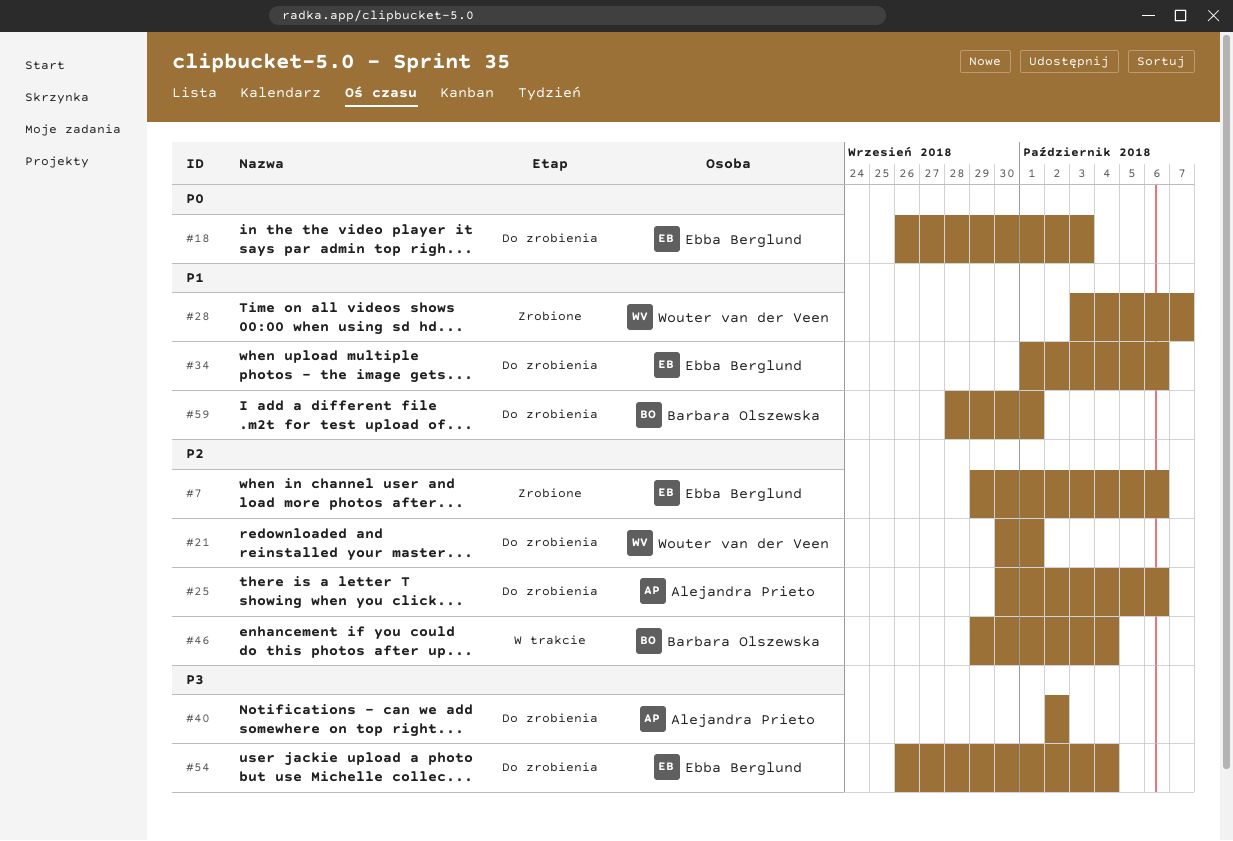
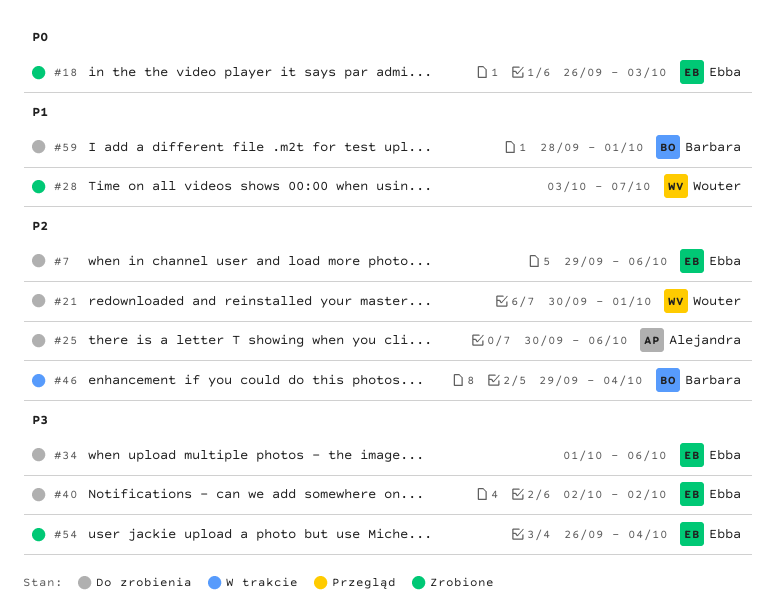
#7, status: Zrobione -> Do zrobienia
#18, status: Do zrobienia -> Zrobione
#34, priority: P1 -> P3
#40, owner: Alejandra Prieto -> Ebba Berglund
#54, status: Do zrobienia -> Zrobione

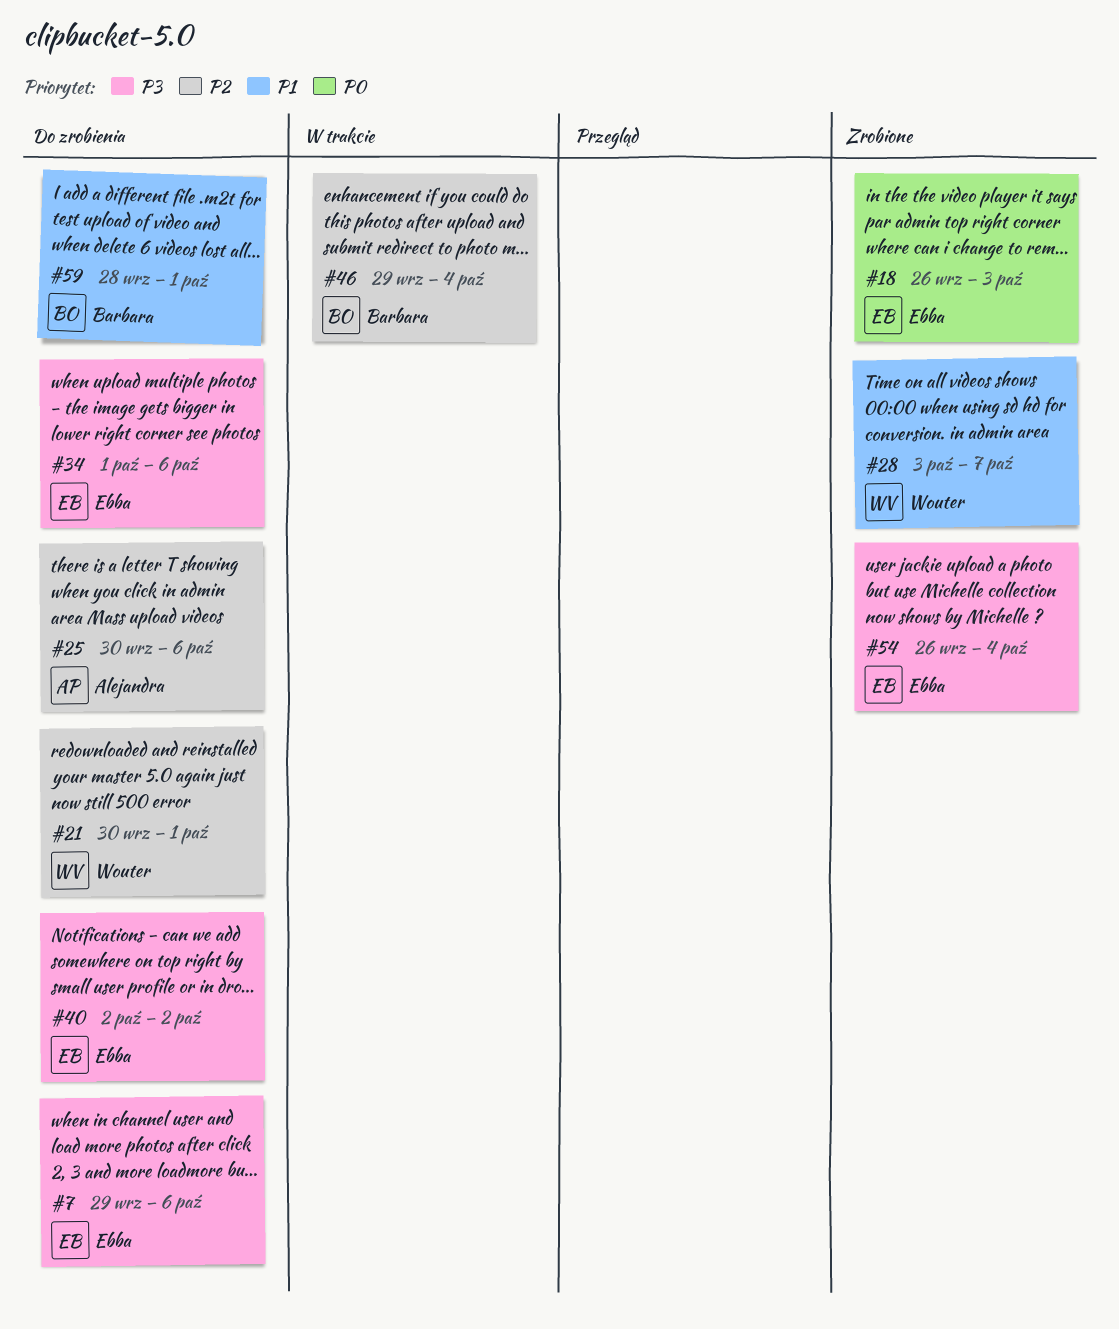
#7, priority: P2 -> P3

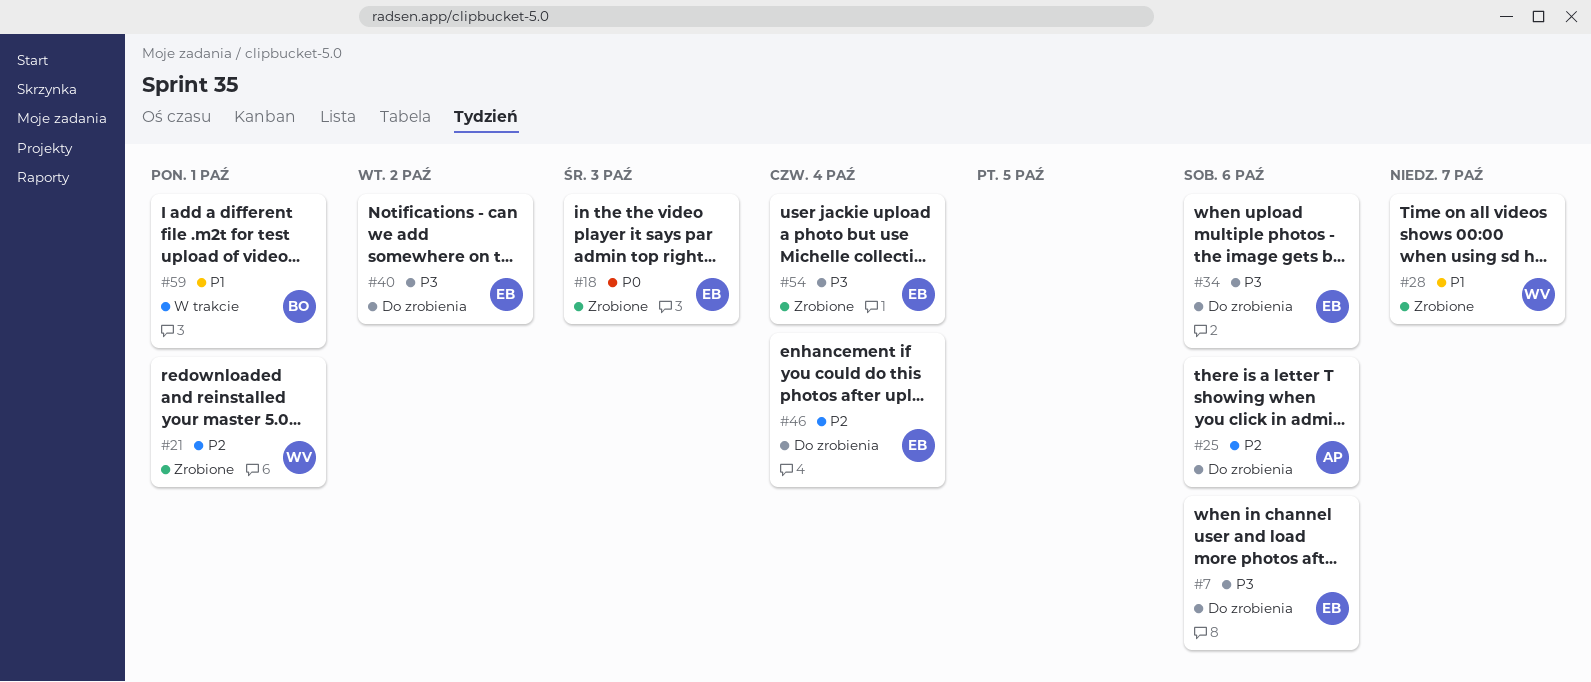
#21, status: Do zrobienia -> Zrobione
#46, status: W trakcie -> Do zrobienia
#46, owner: Barbara -> Ebba
#59, status: Do zrobienia -> W trakcie

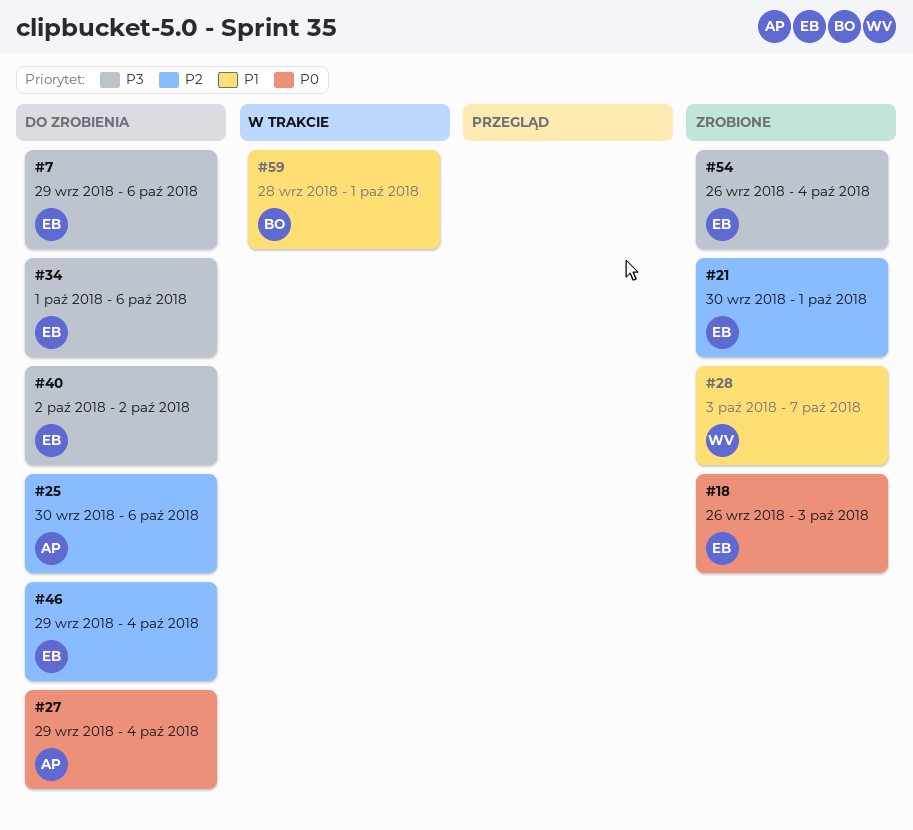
#21, owner: WV -> EB
#27: none -> present

